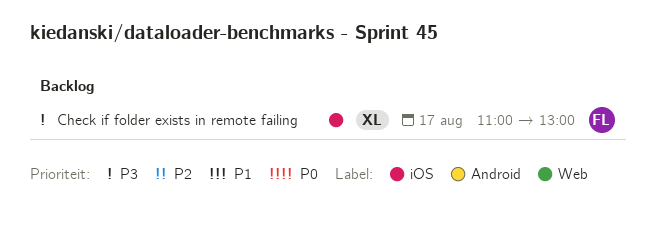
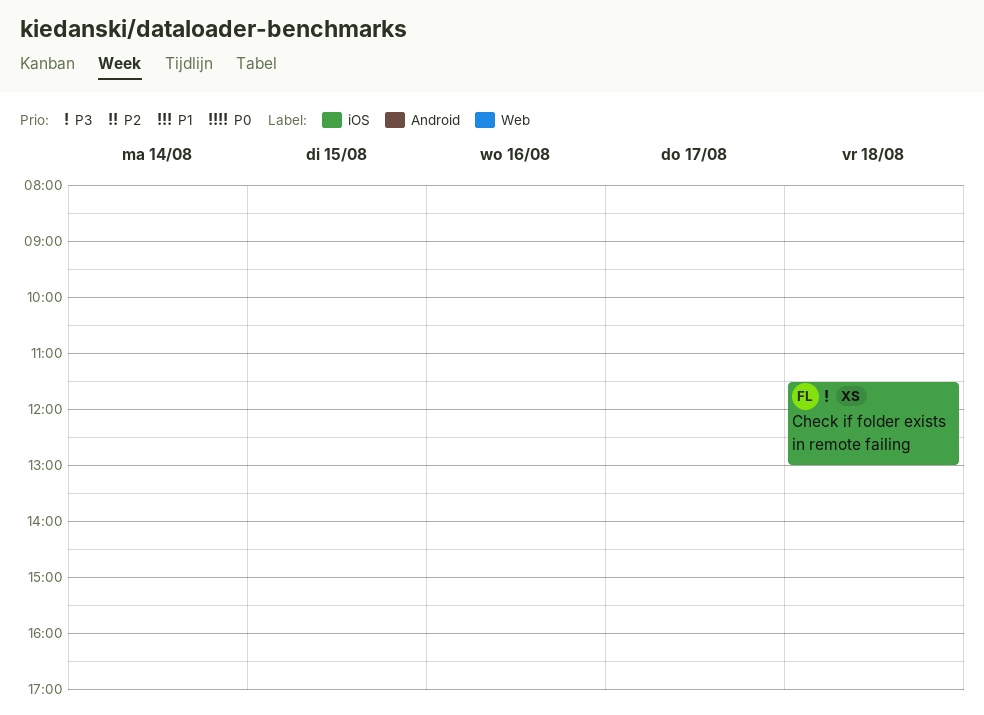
Check if folder exists in remote failing, estimate: XL -> XS
Check if folder exists in remote failing, day: Aug 17 -> Aug 18
Check if folder exists in remote failing, begins: 11:00 -> 11:30

